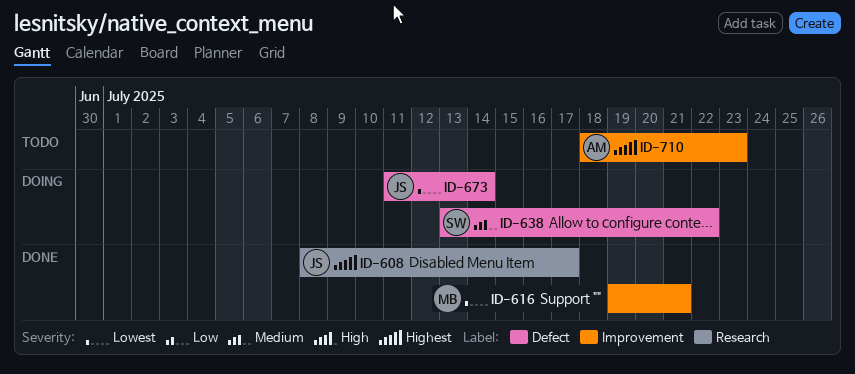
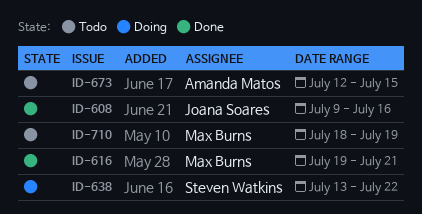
ID-608, start: Jul 8 -> Jul 9
ID-608, due: Jul 17 -> Jul 16
ID-673, status: Doing -> Todo
ID-673, owner: Joana Soares -> Amanda Matos
ID-673, start: Jul 11 -> Jul 12
ID-673, due: Jul 14 -> Jul 15
ID-710, owner: Amanda Matos -> Max Burns
ID-710, due: Jul 23 -> Jul 19

